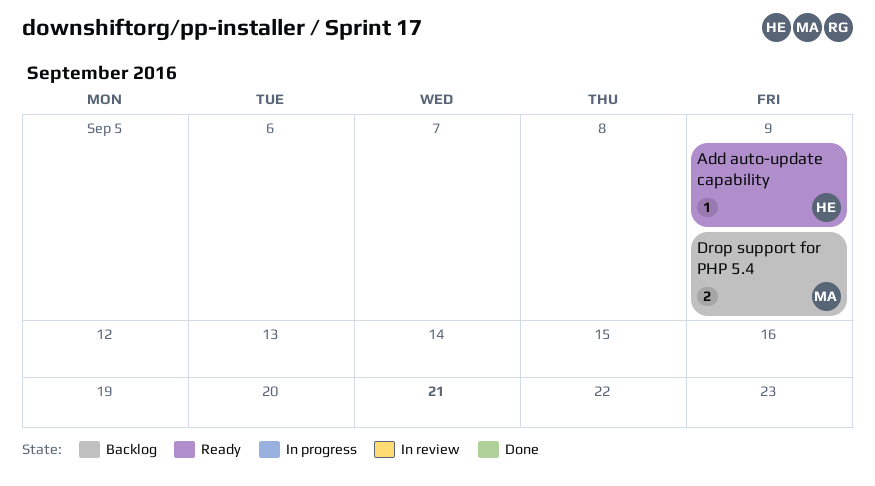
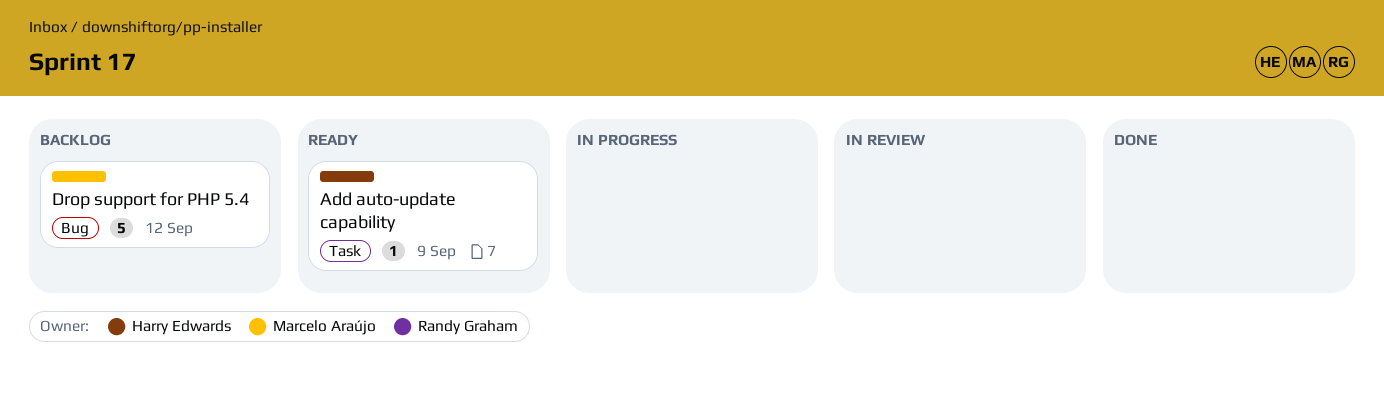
Drop support for PHP 5.4, estimate: 2 -> 5
Drop support for PHP 5.4, due: Sep 9 -> Sep 12

